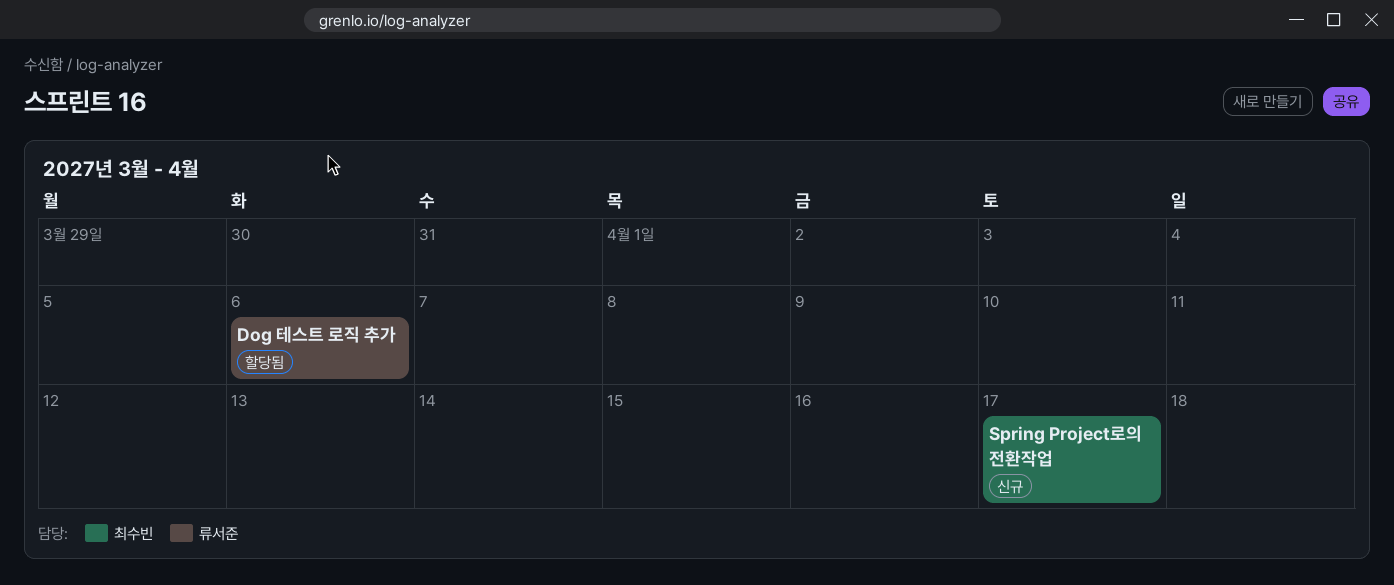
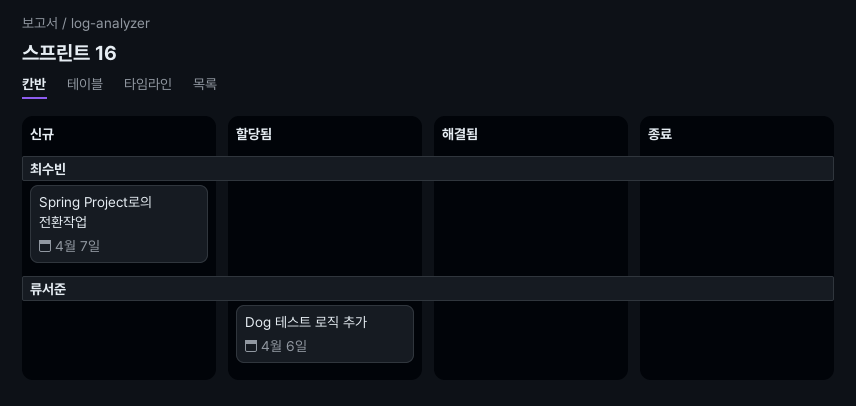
Spring Project로의 전환작업, due: Apr 17 -> Apr 7

